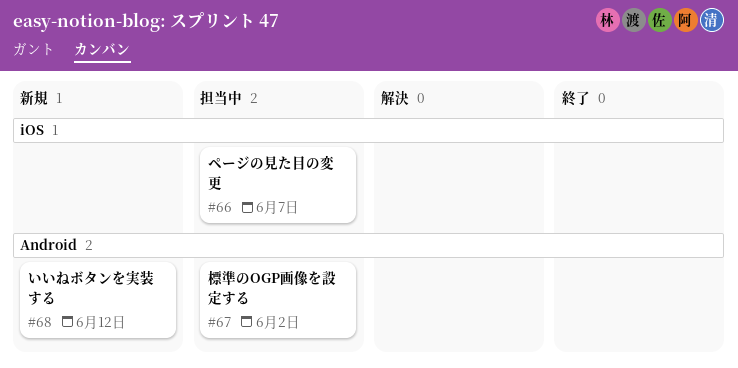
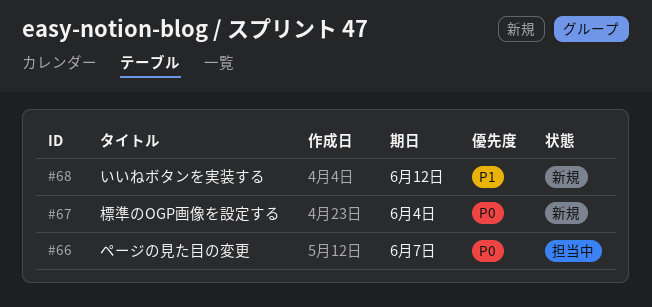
#67, status: 担当中 -> 新規
#67, due: Jun 2 -> Jun 4

